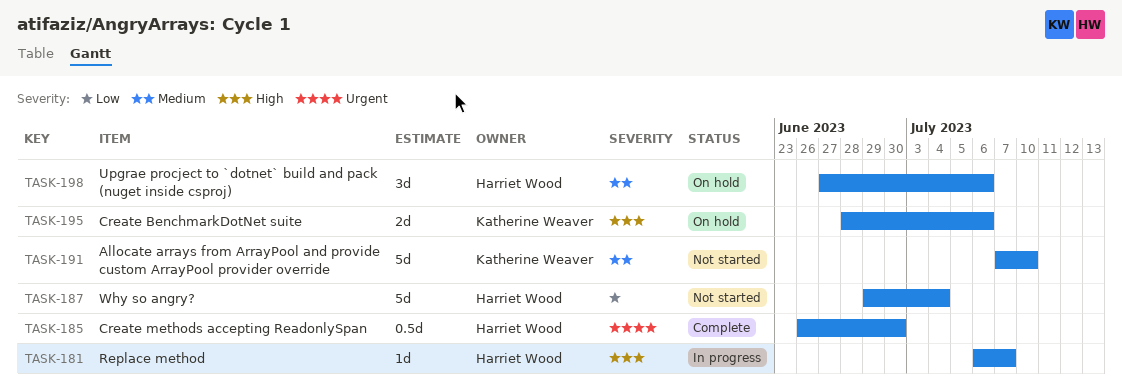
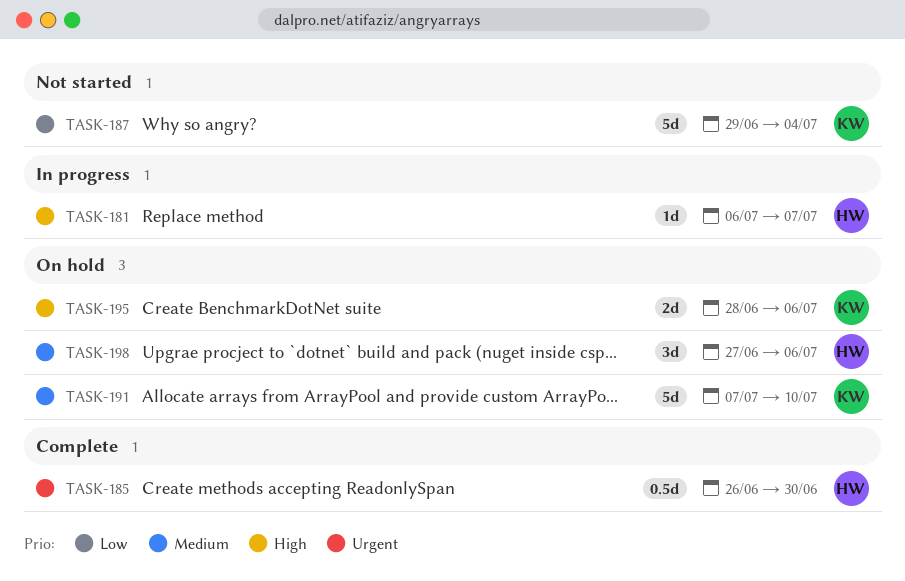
TASK-187, owner: Harriet Wood -> Katherine Weaver
TASK-191, status: Not started -> On hold

